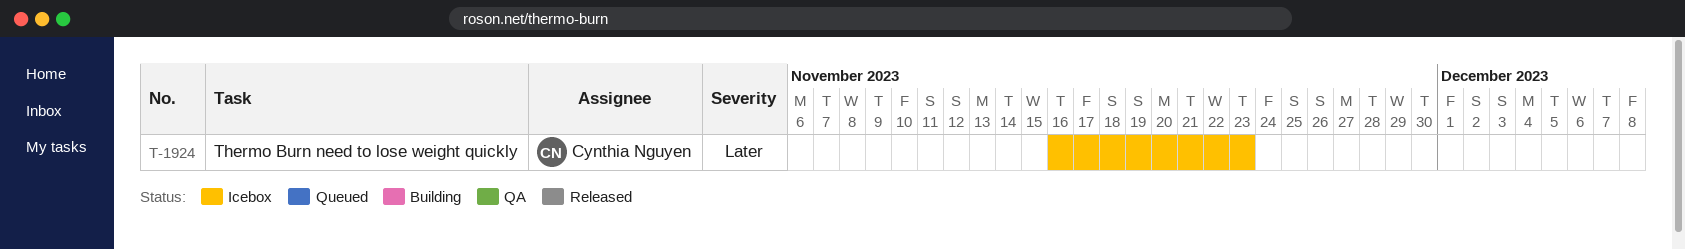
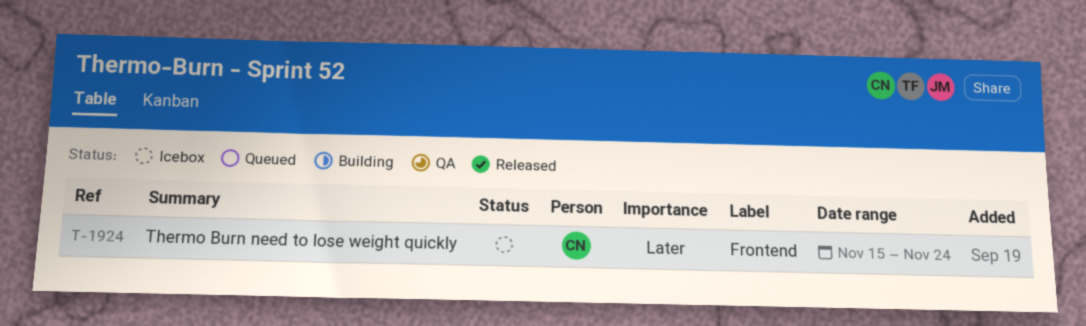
T-1924, start: Nov 16 -> Nov 15
T-1924, due: Nov 23 -> Nov 24

